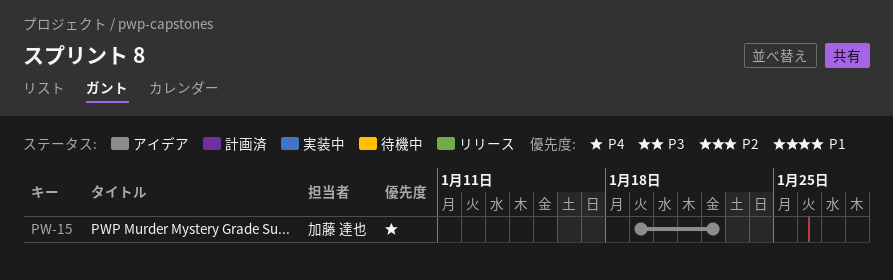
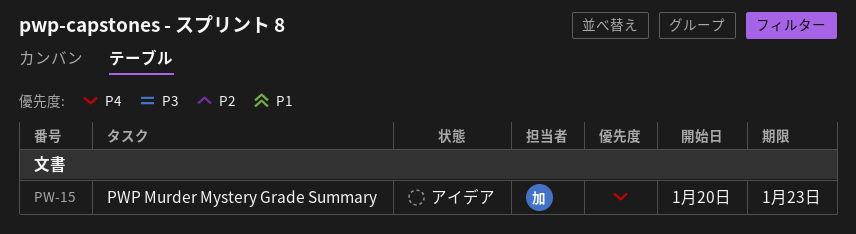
PW-15, start: Jan 19 -> Jan 20
PW-15, due: Jan 22 -> Jan 23

